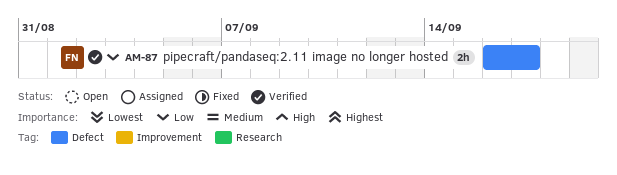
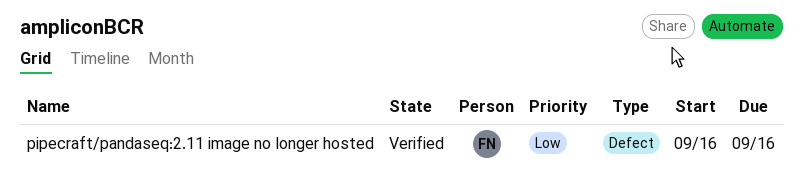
pipecraft/pandaseq:2.11 image no longer hosted, due: Sep 17 -> Sep 16

